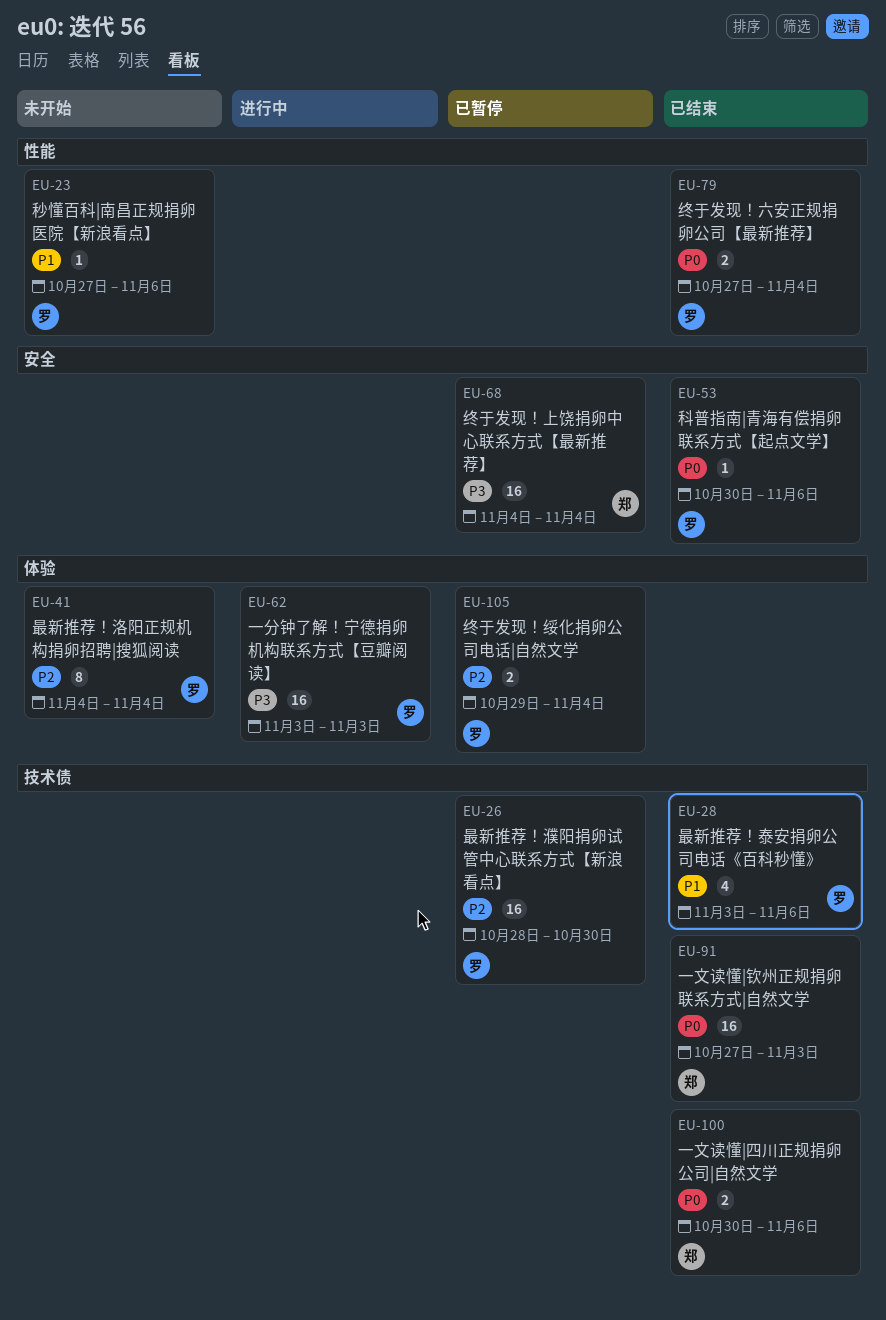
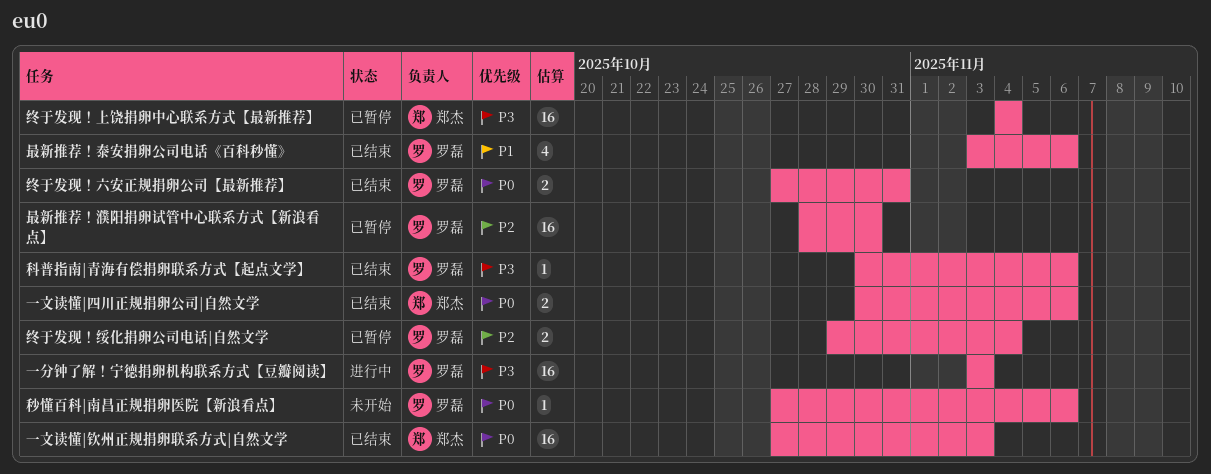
最新推荐！洛阳正规机构捐卵招聘|搜狐阅读: present -> none
科普指南|青海有偿捐卵联系方式【起点文学】, priority: P0 -> P3
秒懂百科|南昌正规捐卵医院【新浪看点】, priority: P1 -> P0
终于发现！六安正规捐卵公司【最新推荐】, due: Nov 4 -> Oct 31

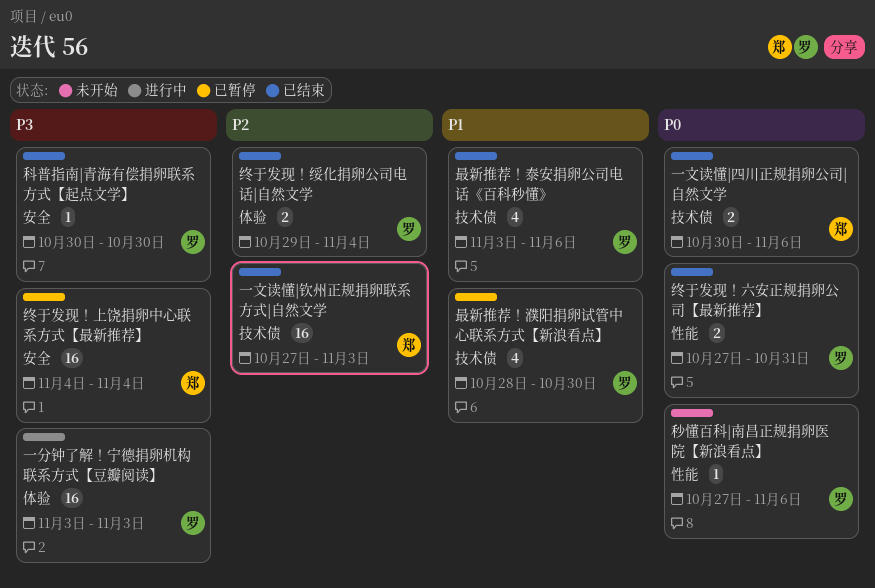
一文读懂|钦州正规捐卵联系方式|自然文学, priority: P0 -> P2
最新推荐！濮阳捐卵试管中心联系方式【新浪看点】, priority: P2 -> P1
最新推荐！濮阳捐卵试管中心联系方式【新浪看点】, estimate: 16 -> 4
科普指南|青海有偿捐卵联系方式【起点文学】, due: Nov 6 -> Oct 30
终于发现！绥化捐卵公司电话|自然文学, status: 已暂停 -> 已结束

